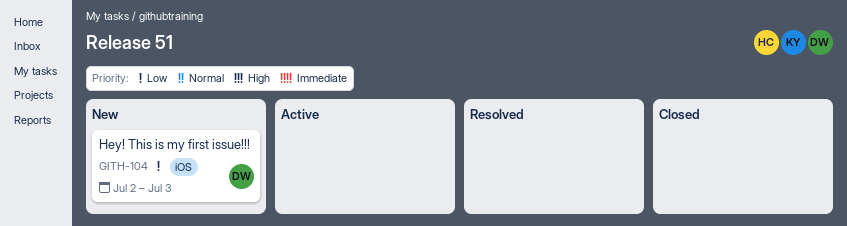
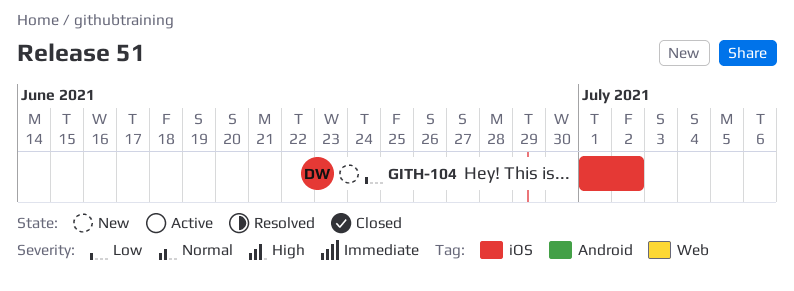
GITH-104, start: Jul 2 -> Jul 1
GITH-104, due: Jul 3 -> Jul 2

